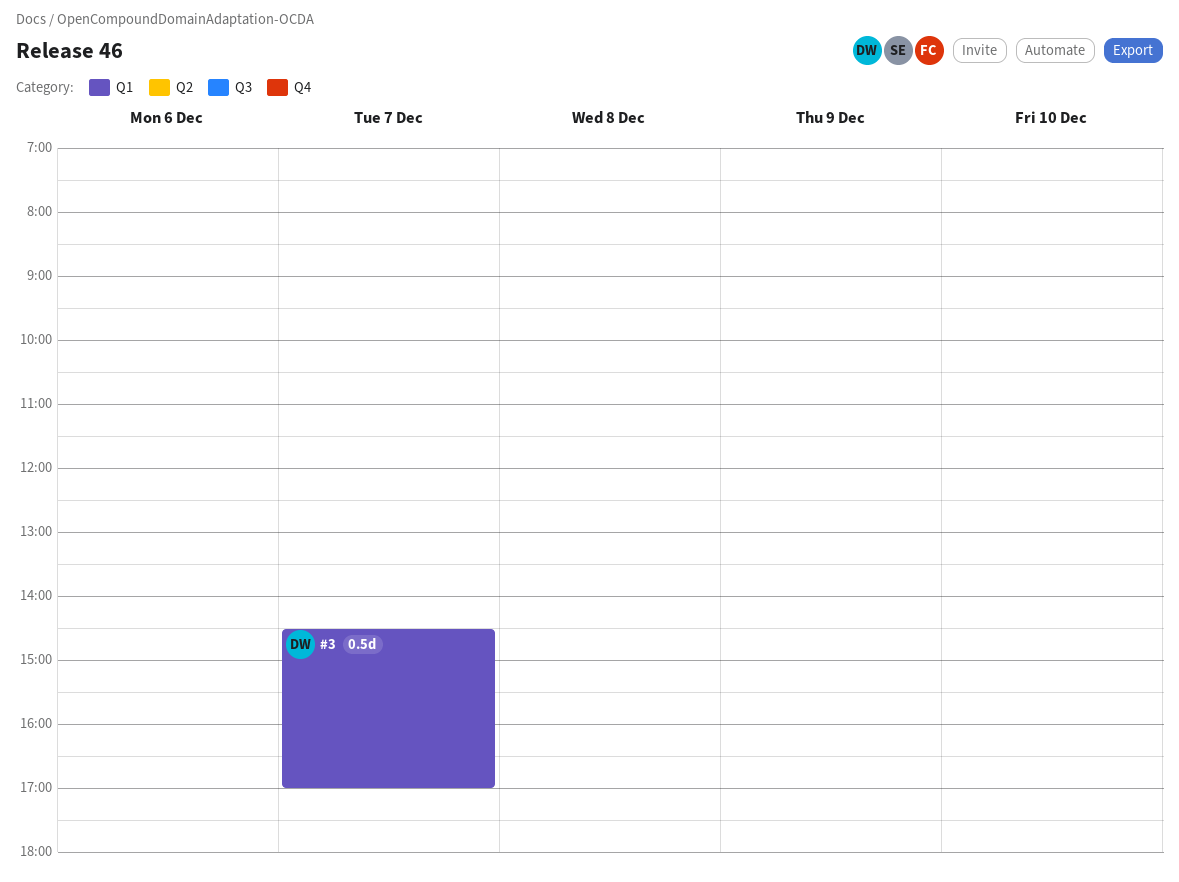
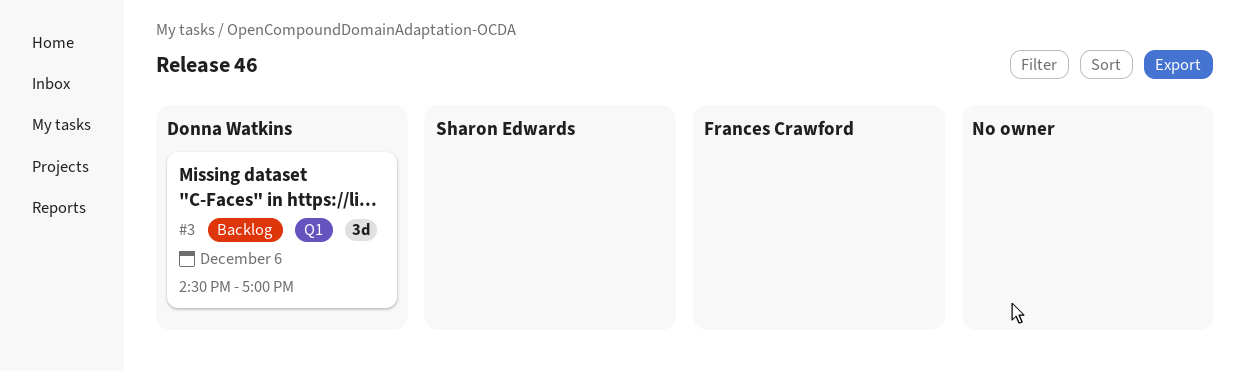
#3, estimate: 0.5d -> 3d
#3, day: Dec 7 -> Dec 6

